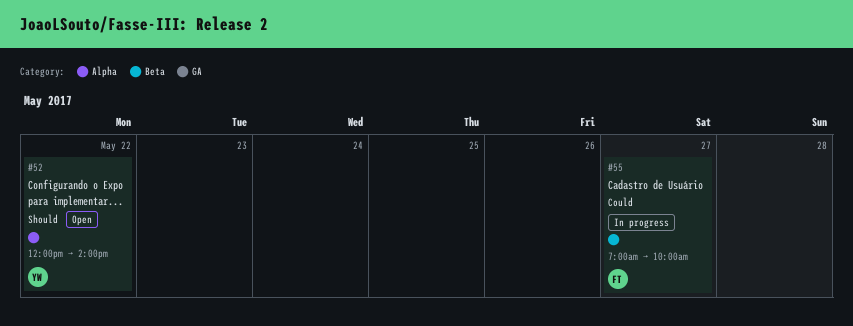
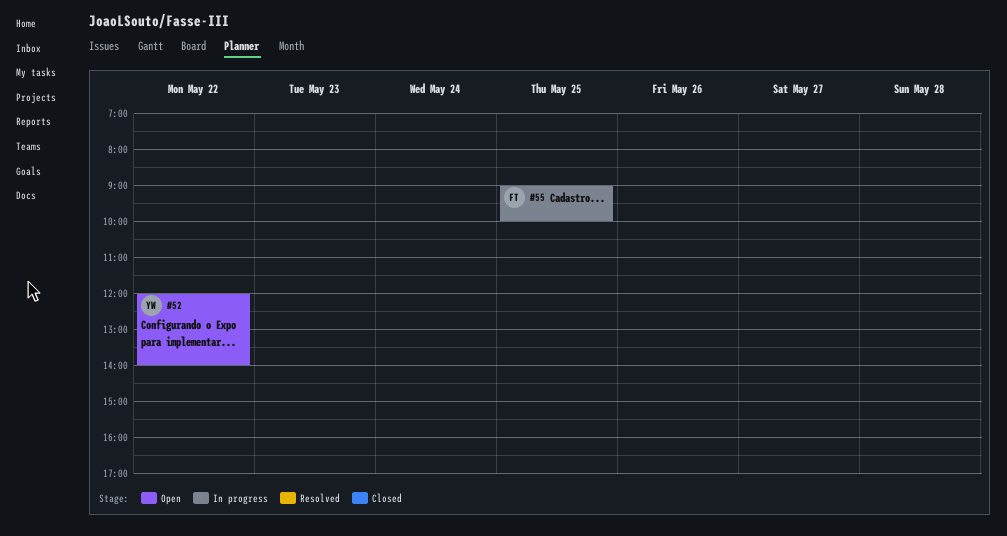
#55, day: May 27 -> May 25
#55, begins: 07:00 -> 09:00

